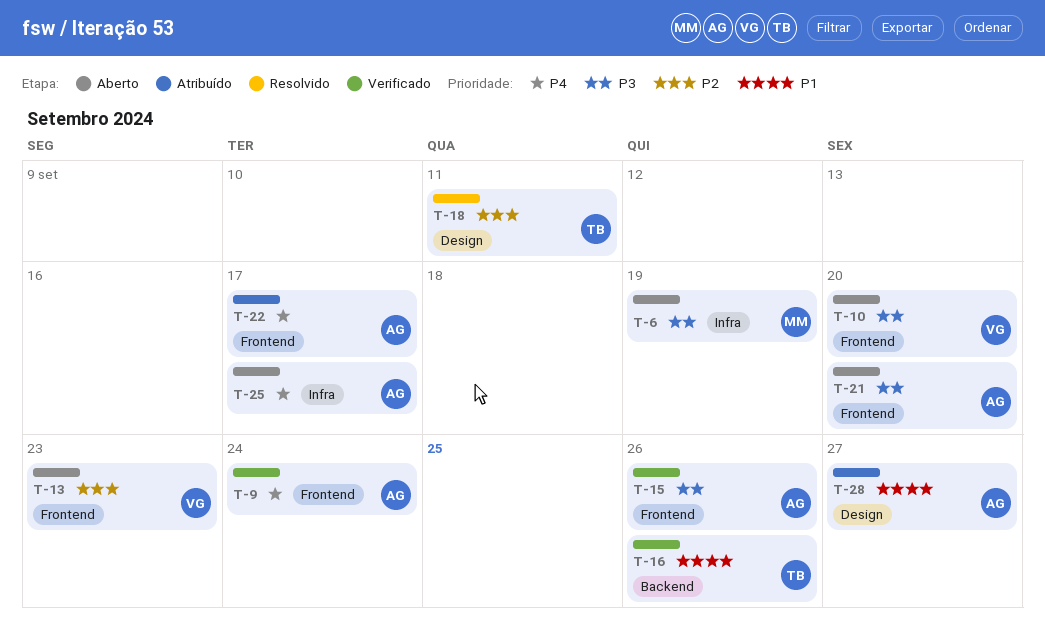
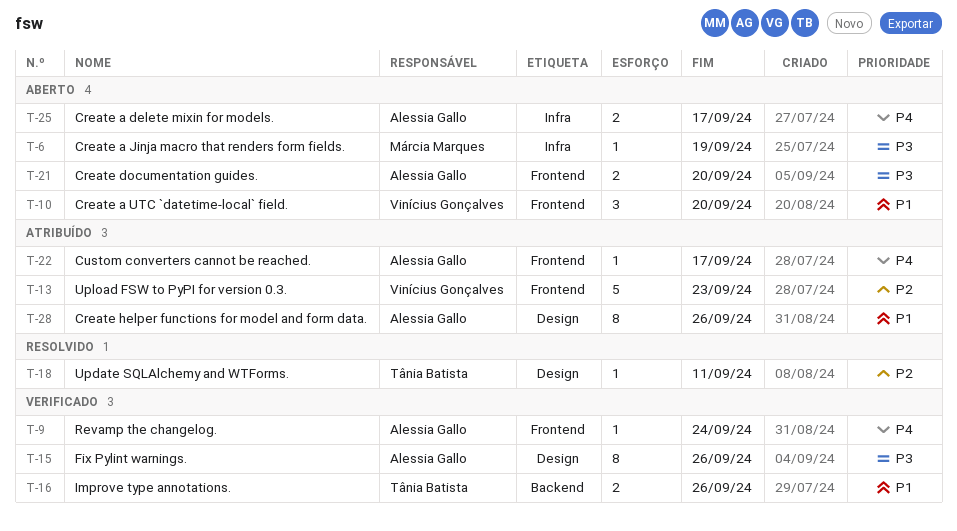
T-10, priority: P3 -> P1
T-13, status: Aberto -> Atribuído
T-15, label: Frontend -> Design
T-28, due: Sep 27 -> Sep 26

